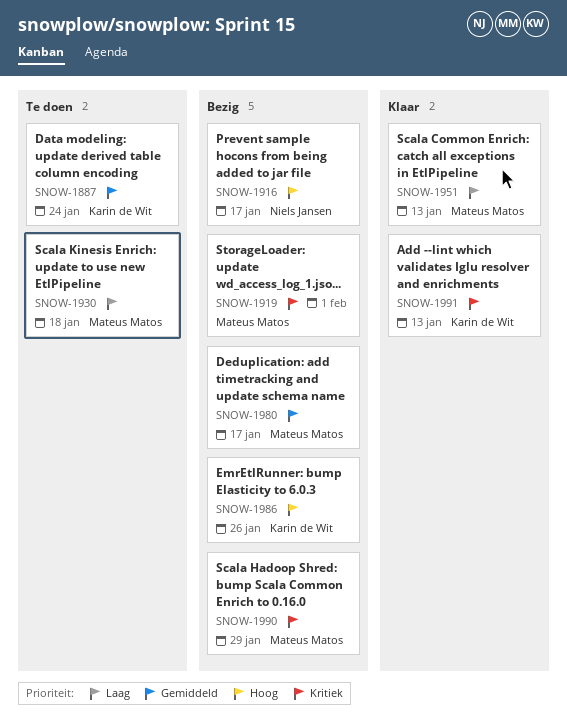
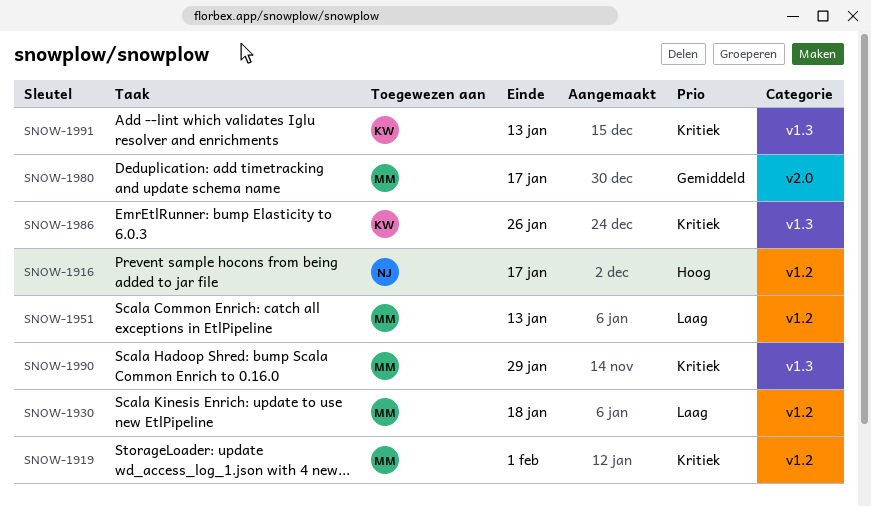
SNOW-1887: present -> none
SNOW-1986, priority: Hoog -> Kritiek

